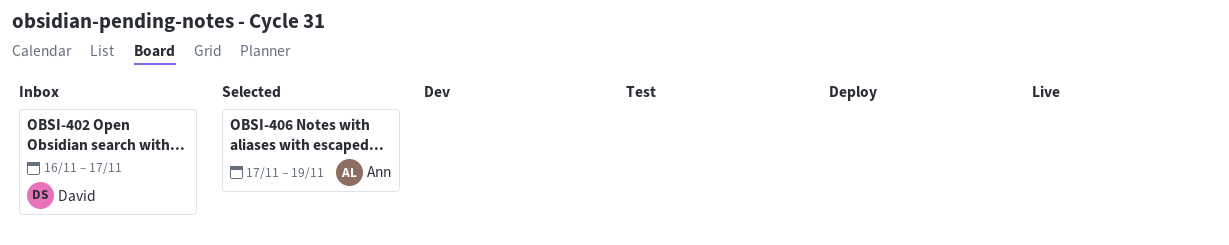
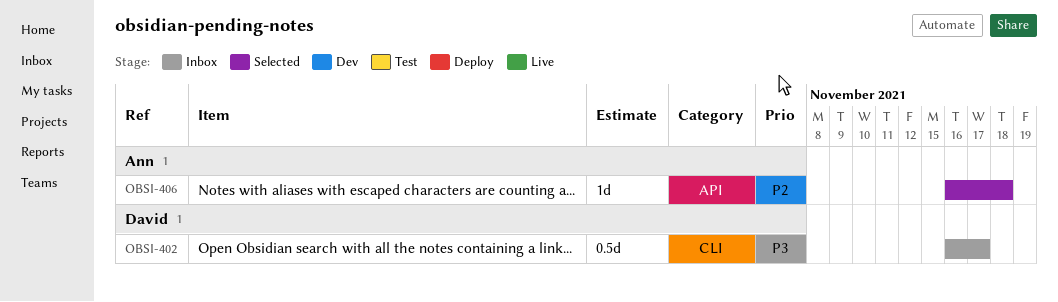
OBSI-406, start: Nov 17 -> Nov 16
OBSI-406, due: Nov 19 -> Nov 18

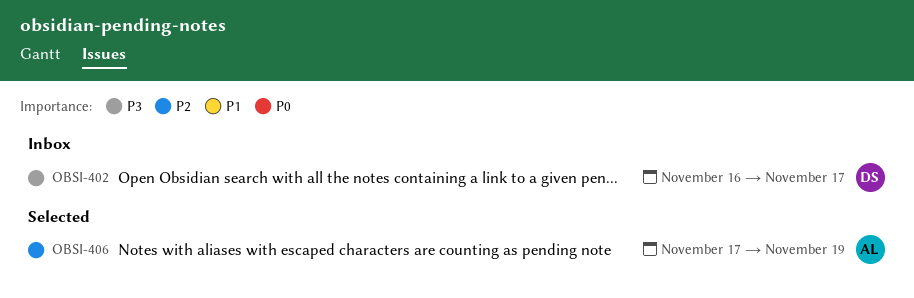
OBSI-406, start: Nov 16 -> Nov 17
OBSI-406, due: Nov 18 -> Nov 19

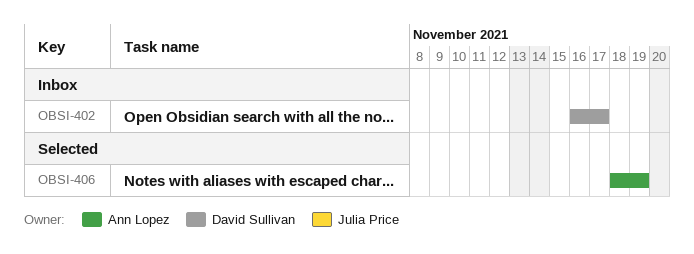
OBSI-406, start: Nov 17 -> Nov 18

